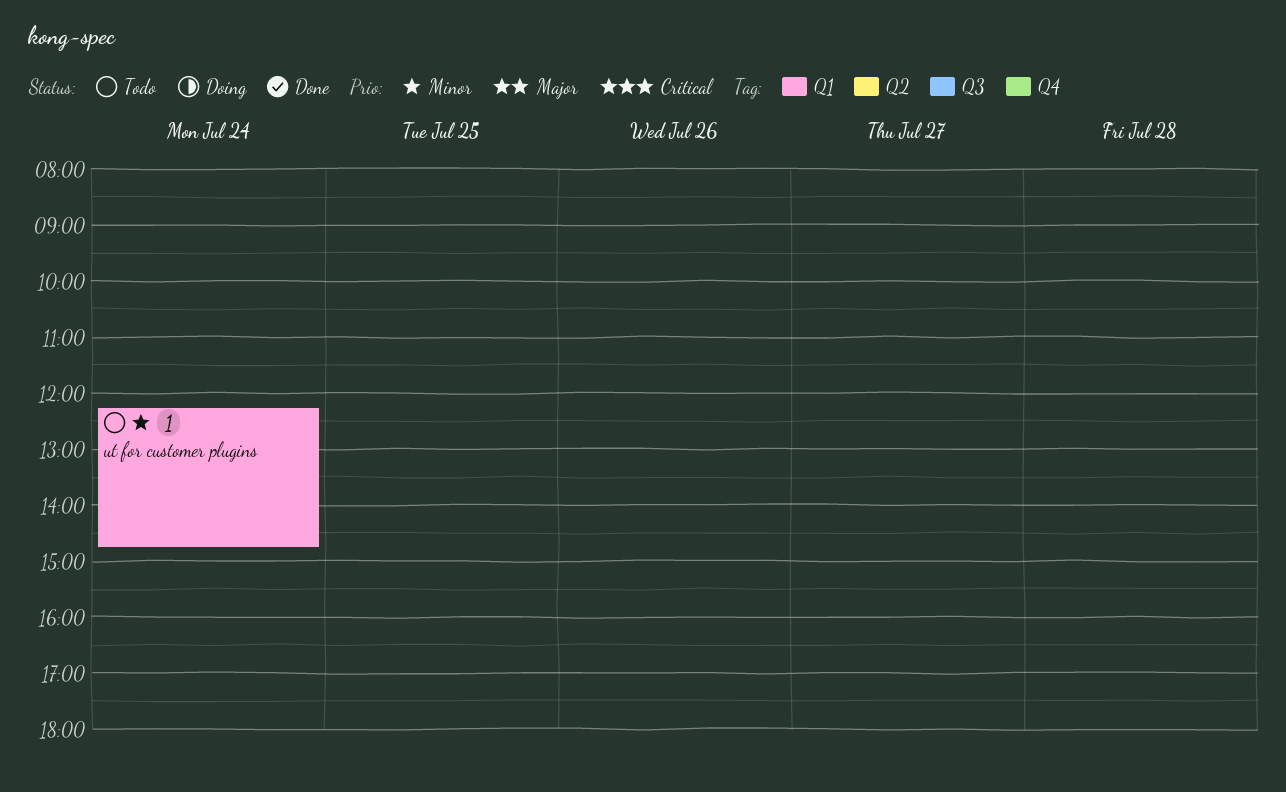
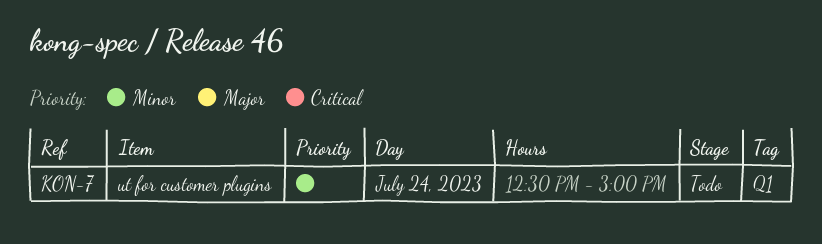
ut for customer plugins, begins: 12:15 -> 12:30
ut for customer plugins, ends: 14:45 -> 15:00

